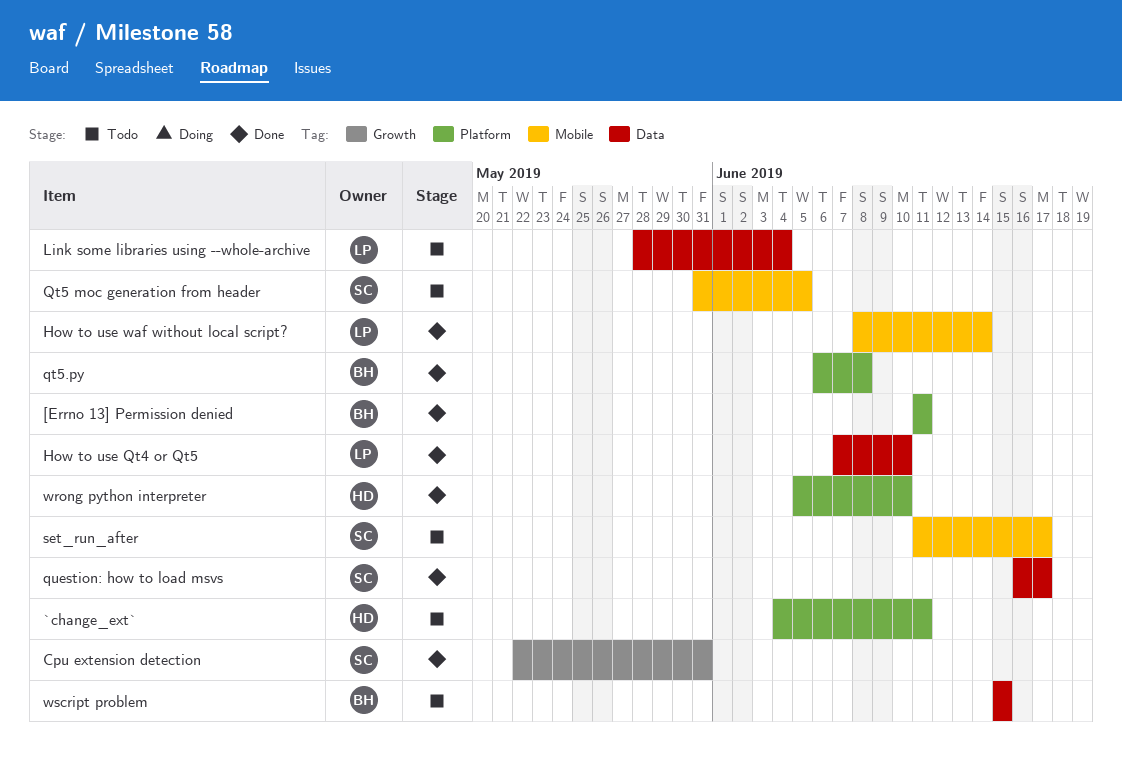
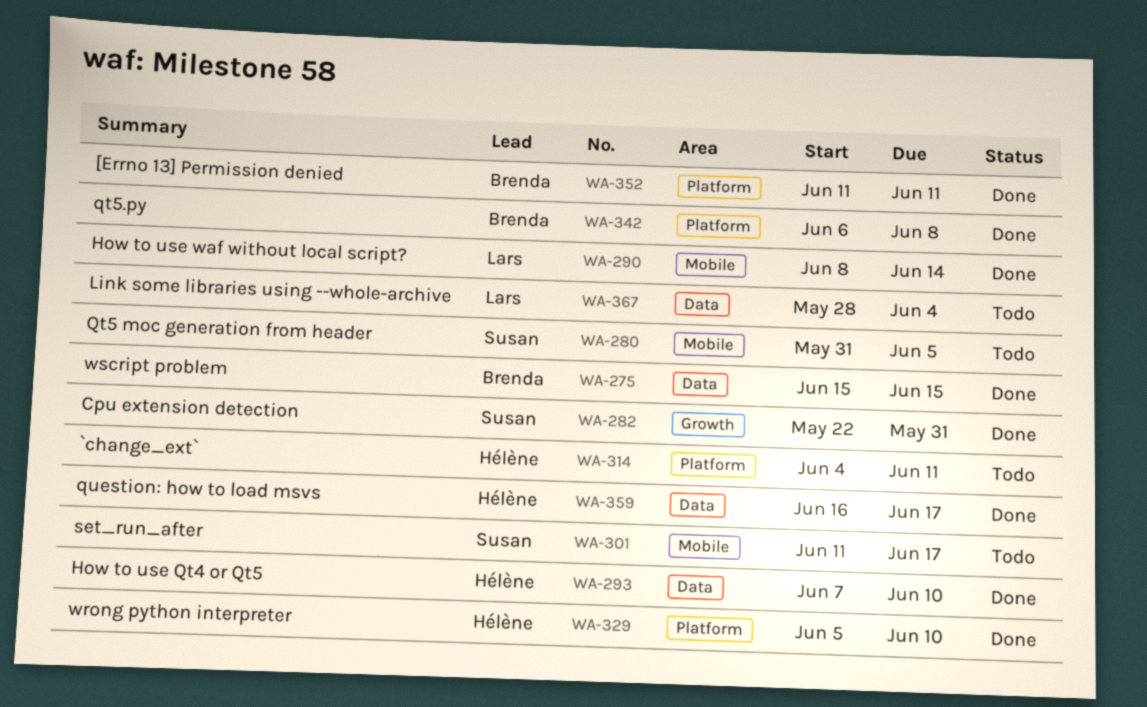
How to use Qt4 or Qt5, owner: Lars -> Hélène
question: how to load msvs, owner: Susan -> Hélène
wscript problem, status: Todo -> Done

